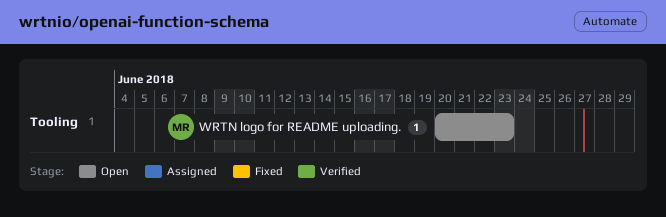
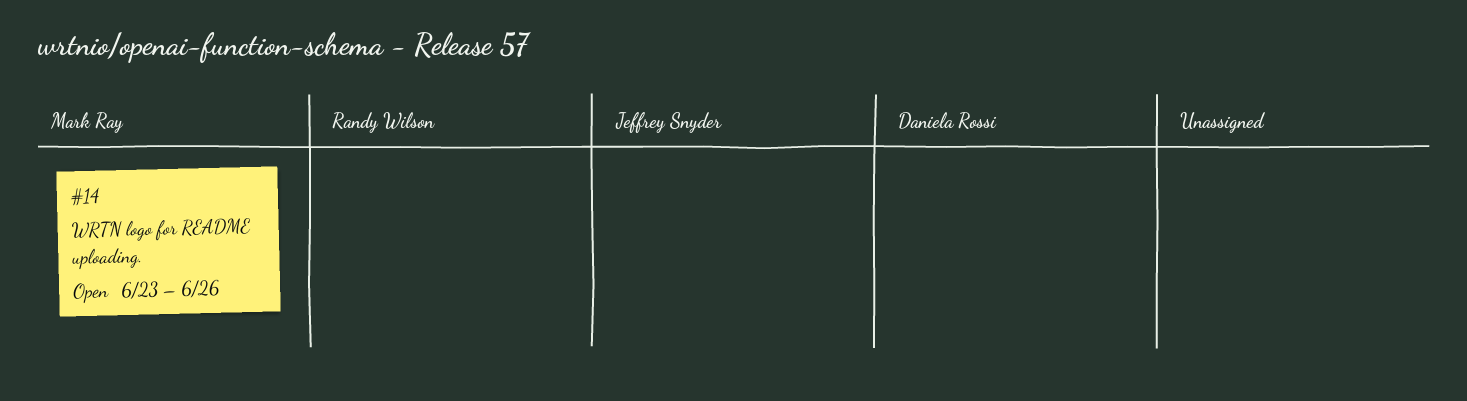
WRTN logo for README uploading., start: Jun 20 -> Jun 23
WRTN logo for README uploading., due: Jun 23 -> Jun 26

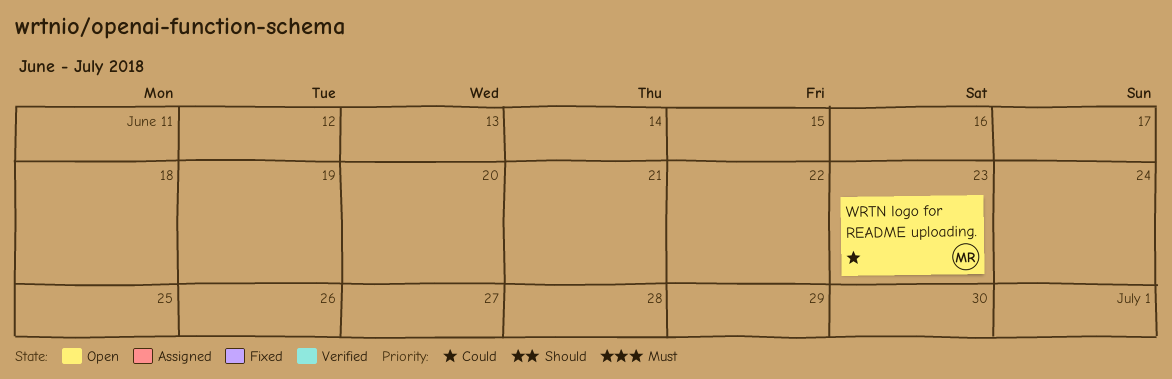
WRTN logo for README uploading., due: Jun 26 -> Jun 23

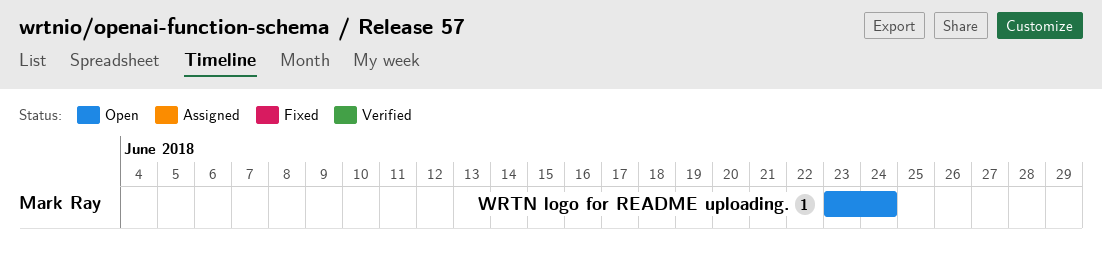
WRTN logo for README uploading., due: Jun 23 -> Jun 24

